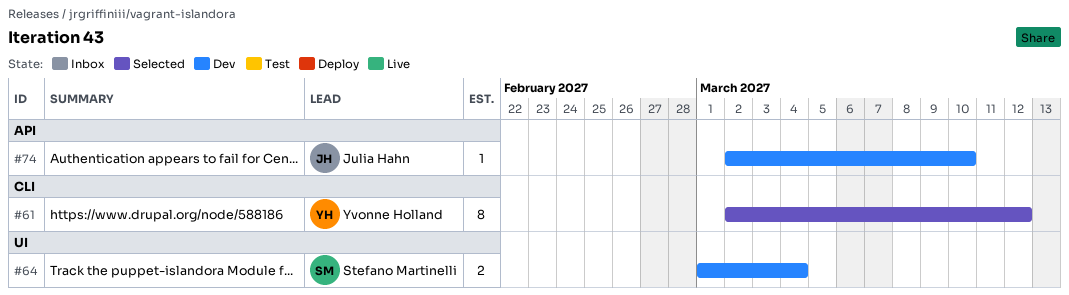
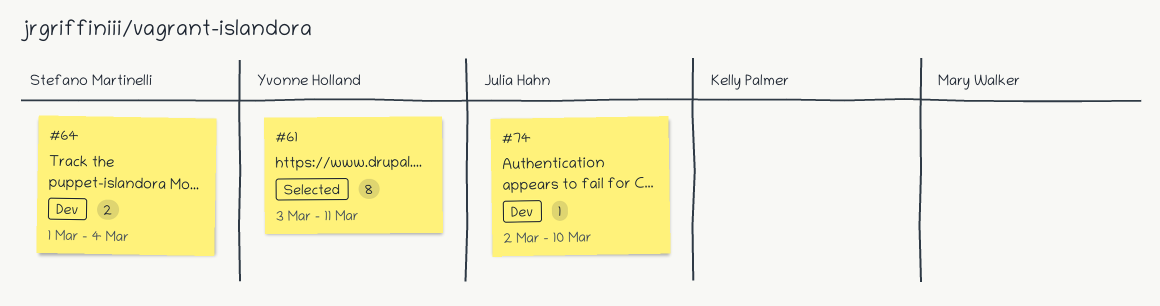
#61, start: Mar 2 -> Mar 3
#61, due: Mar 12 -> Mar 11

